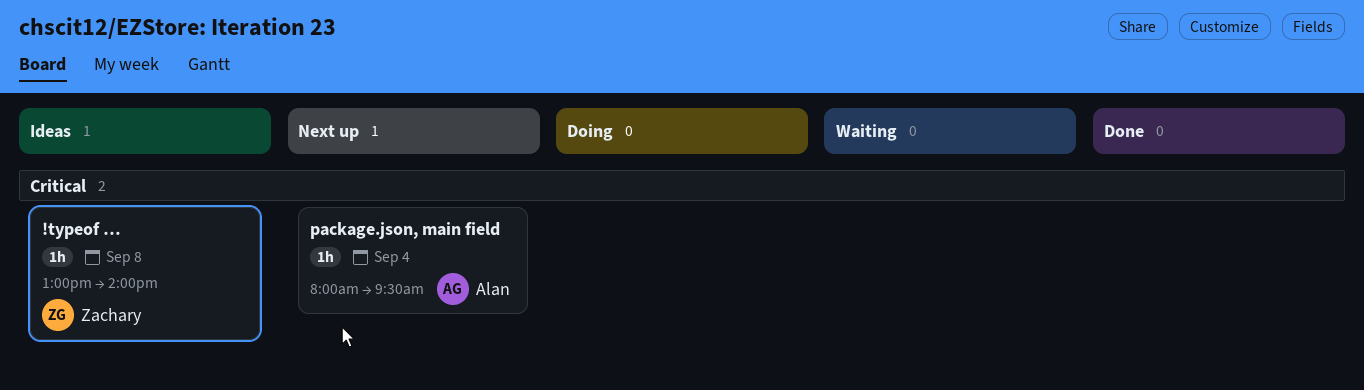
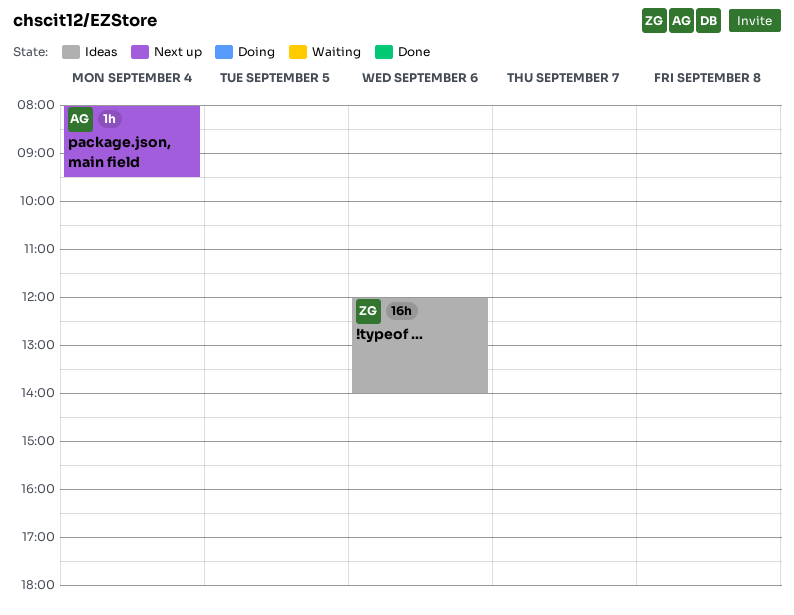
!typeof …, estimate: 1h -> 16h
!typeof …, day: Sep 8 -> Sep 6
!typeof …, begins: 13:00 -> 12:00

